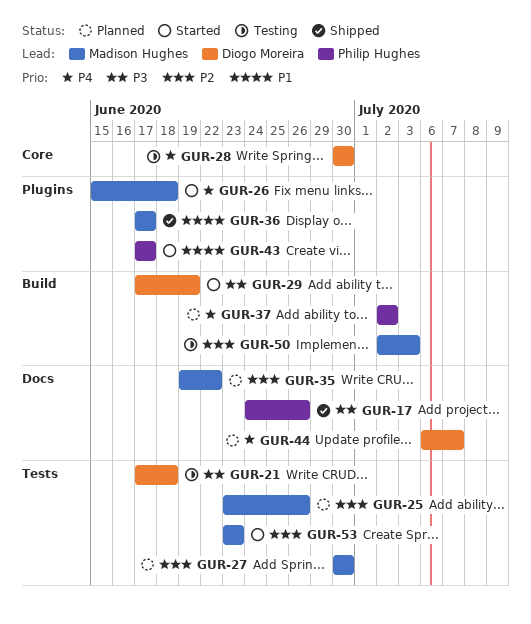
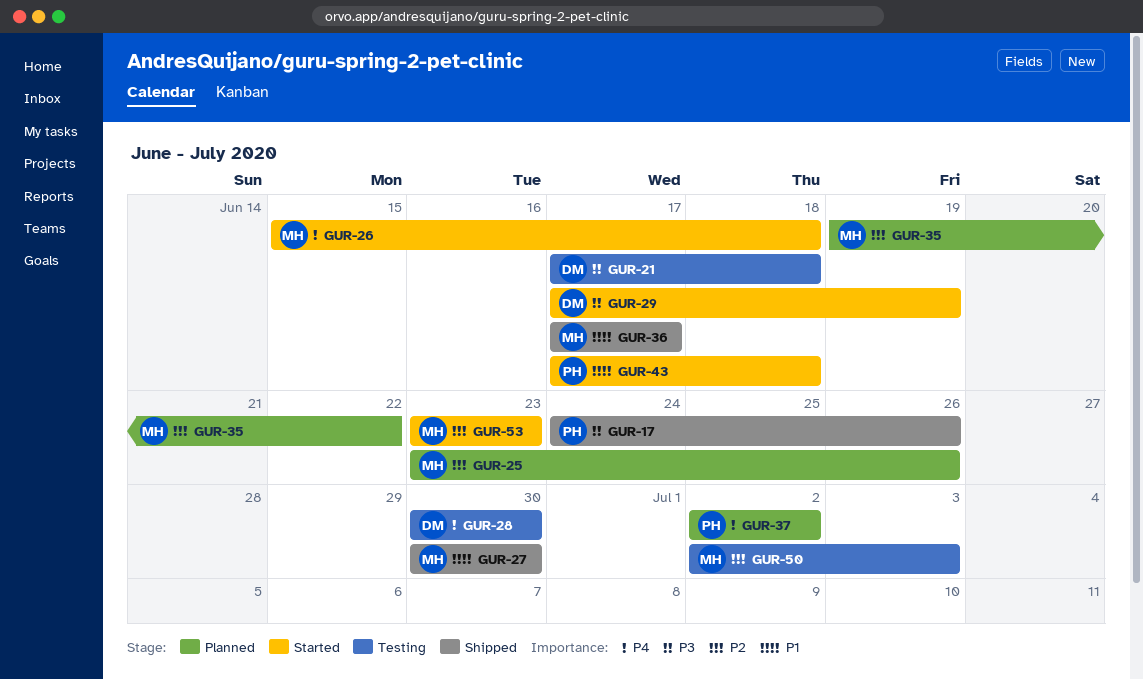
GUR-27, status: Planned -> Shipped
GUR-27, priority: P2 -> P1
GUR-43, due: Jun 17 -> Jun 18
GUR-44: present -> none

